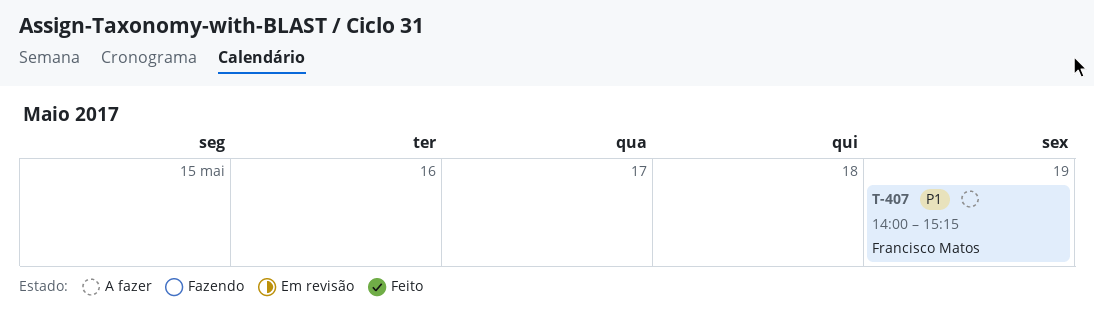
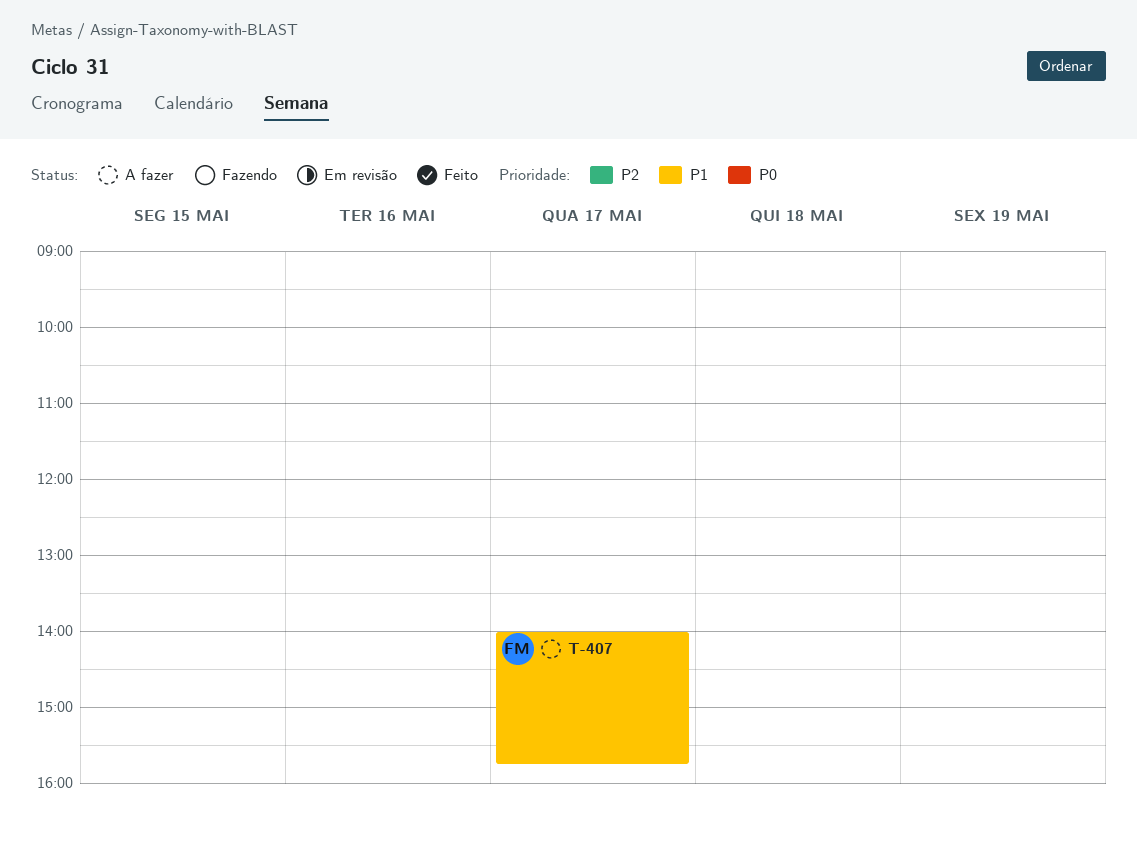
T-407, day: May 19 -> May 17
T-407, ends: 15:15 -> 15:45

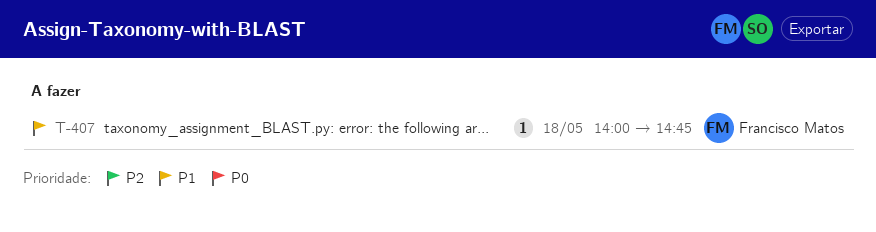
T-407, day: May 17 -> May 18
T-407, ends: 15:45 -> 14:45

